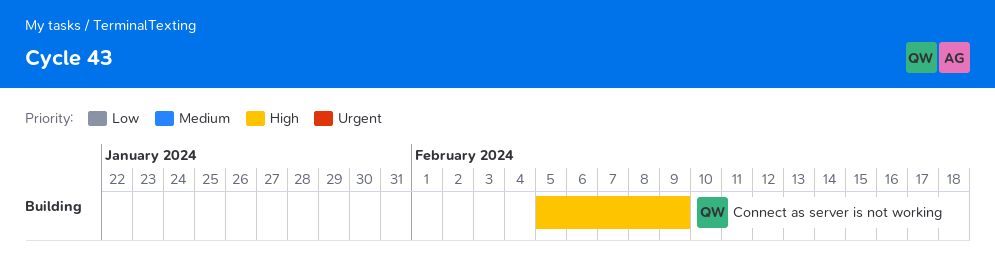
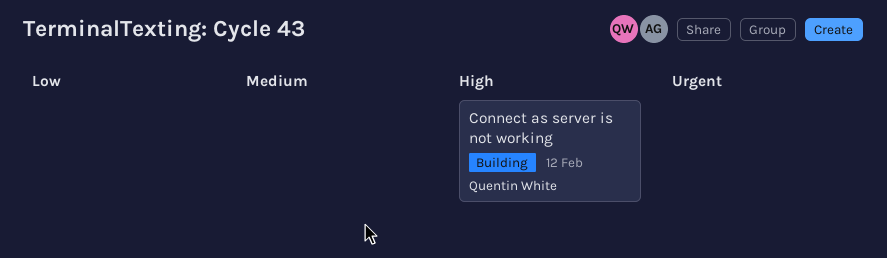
Connect as server is not working, due: Feb 9 -> Feb 12

